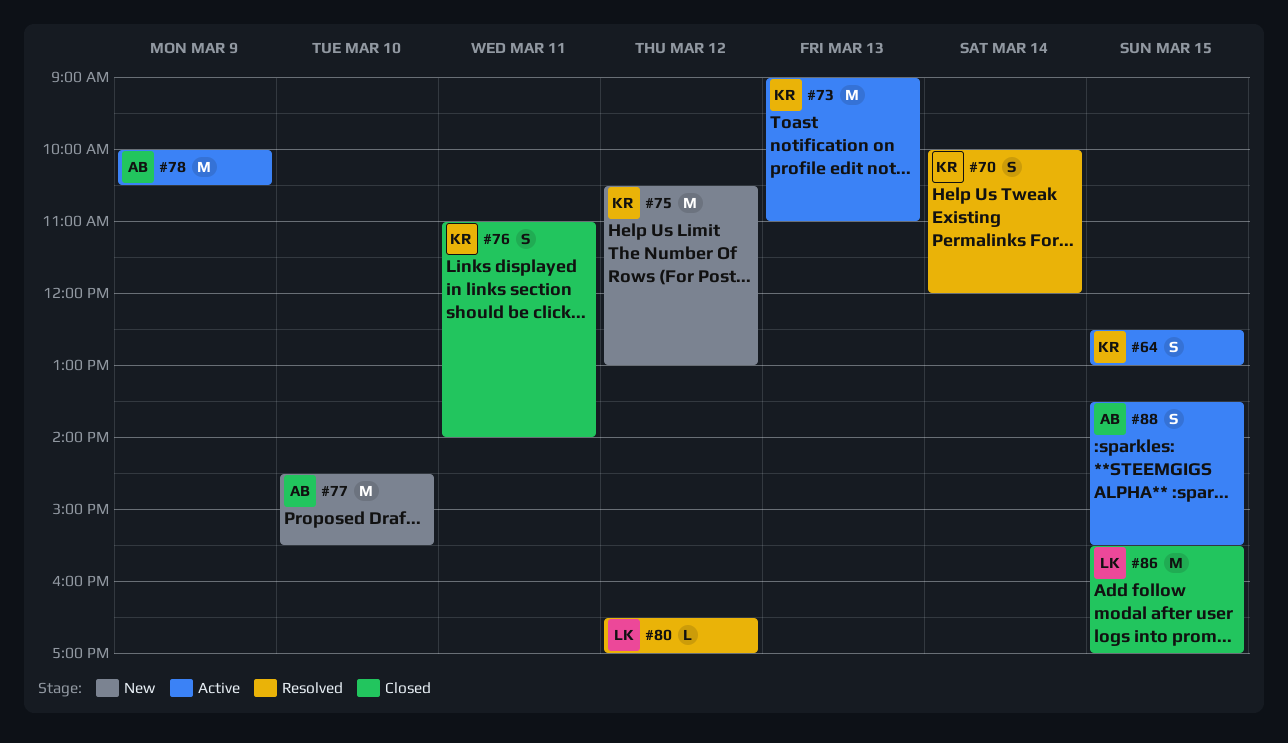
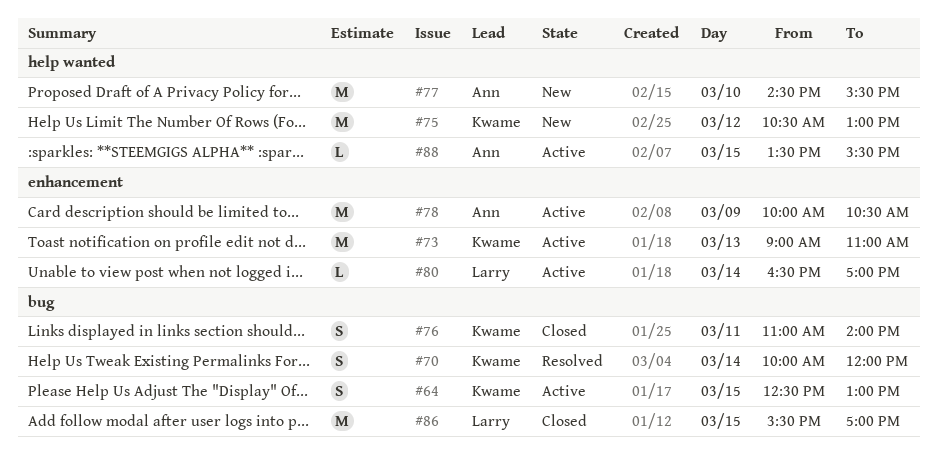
#80, status: Resolved -> Active
#80, day: Mar 12 -> Mar 14
#88, estimate: S -> L

